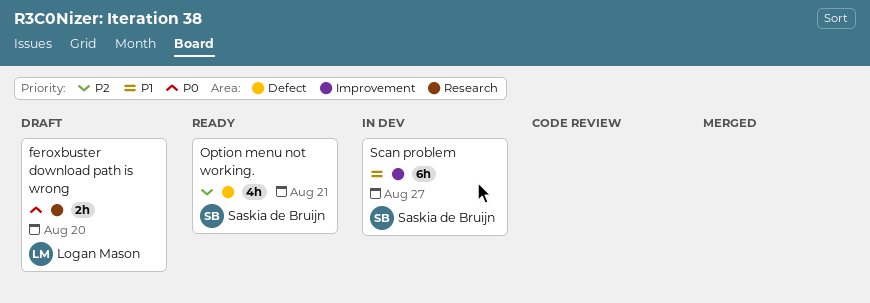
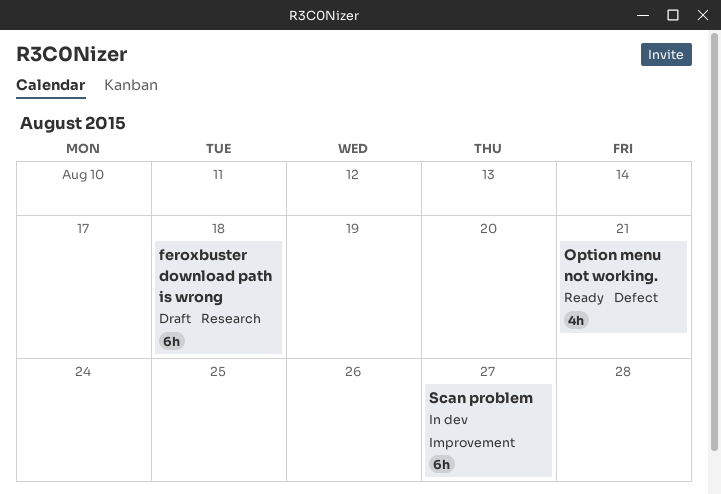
feroxbuster download path is wrong, estimate: 2h -> 6h
feroxbuster download path is wrong, due: Aug 20 -> Aug 18

